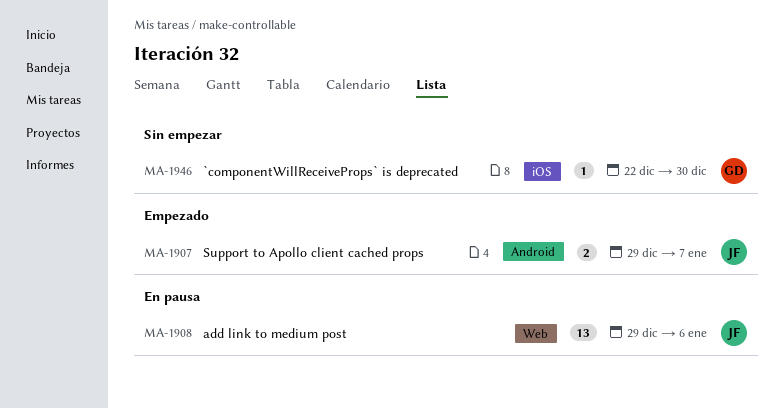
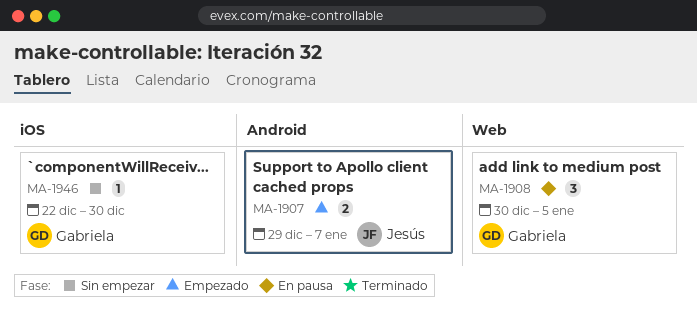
MA-1908, owner: Jesús -> Gabriela
MA-1908, estimate: 13 -> 3
MA-1908, start: Dec 29 -> Dec 30
MA-1908, due: Jan 6 -> Jan 5

